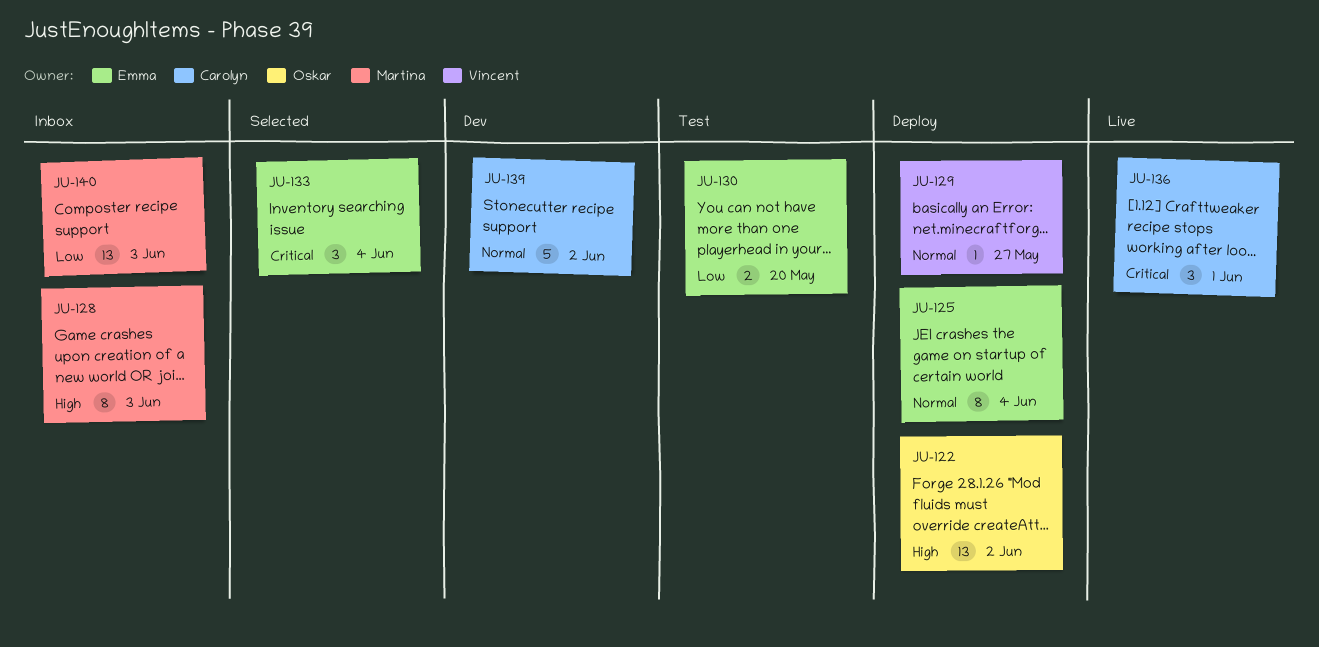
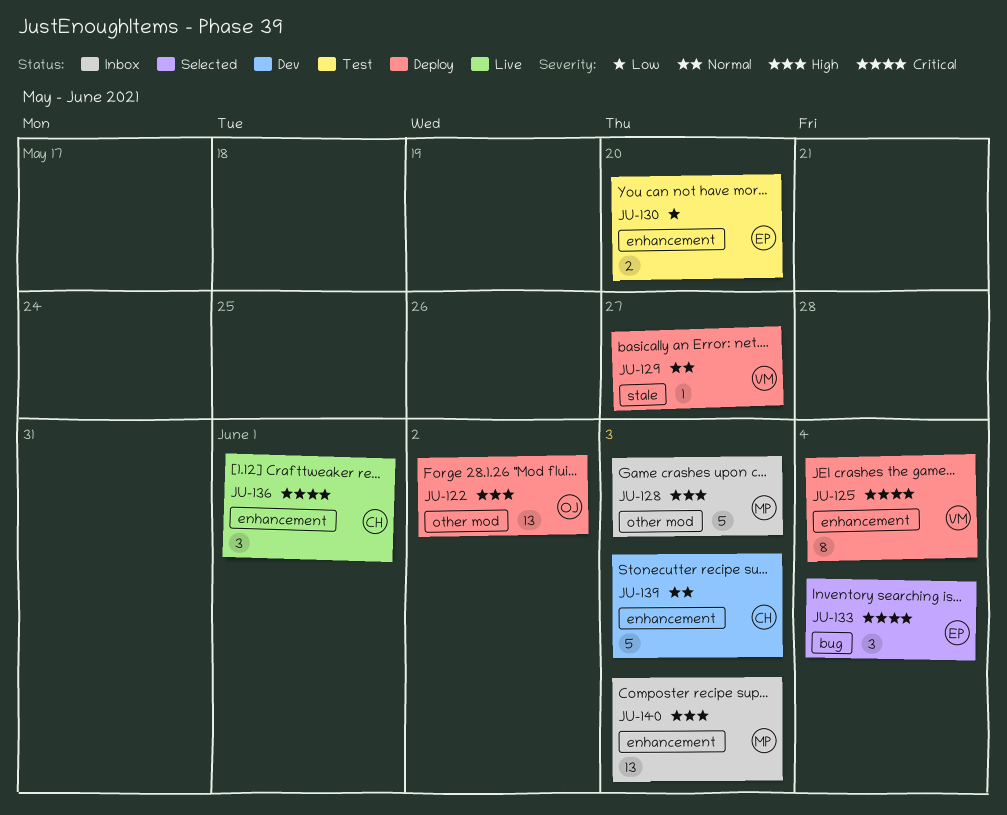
JU-125, owner: Emma -> Vincent
JU-125, priority: Normal -> Critical
JU-128, estimate: 8 -> 5
JU-139, due: Jun 2 -> Jun 3
JU-140, priority: Low -> High

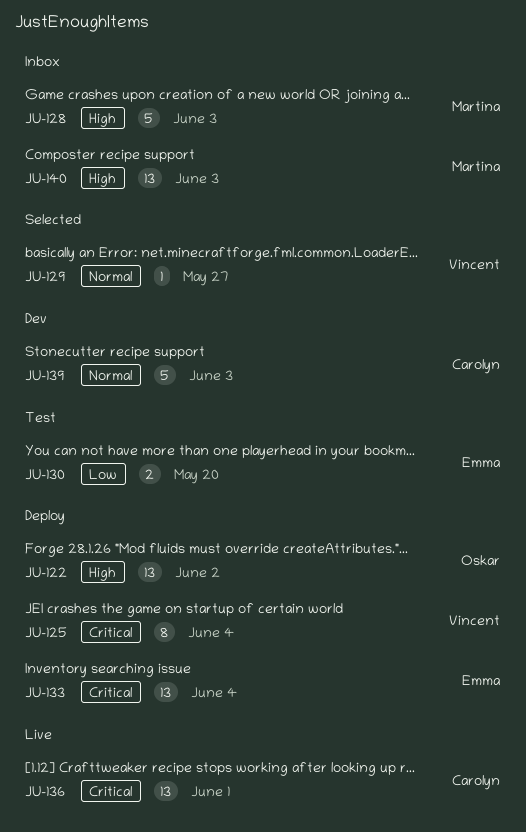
JU-129, status: Deploy -> Selected
JU-133, status: Selected -> Deploy
JU-133, estimate: 3 -> 13
JU-136, estimate: 3 -> 13

